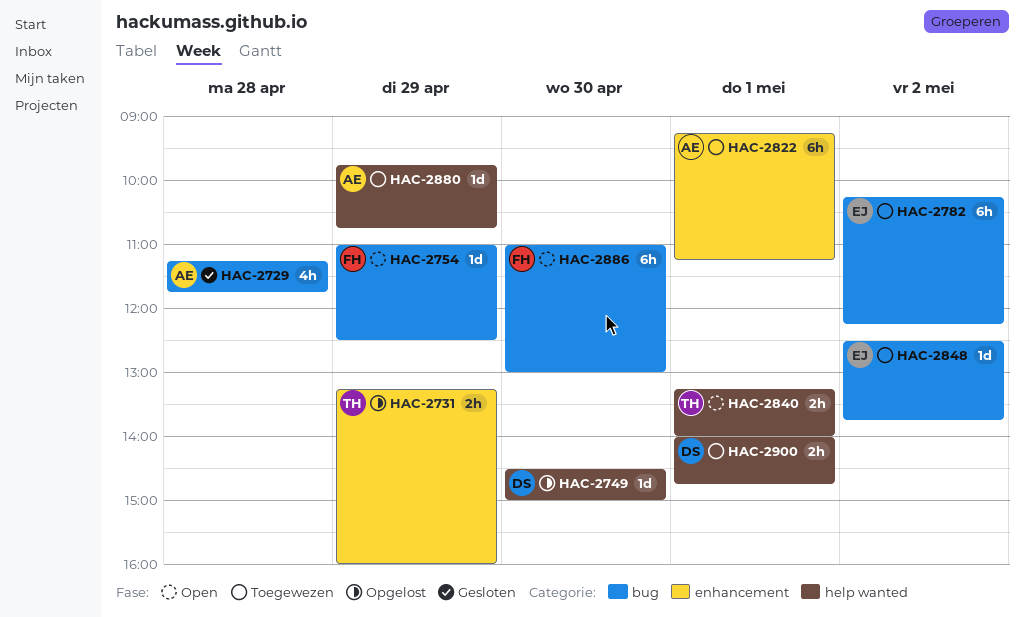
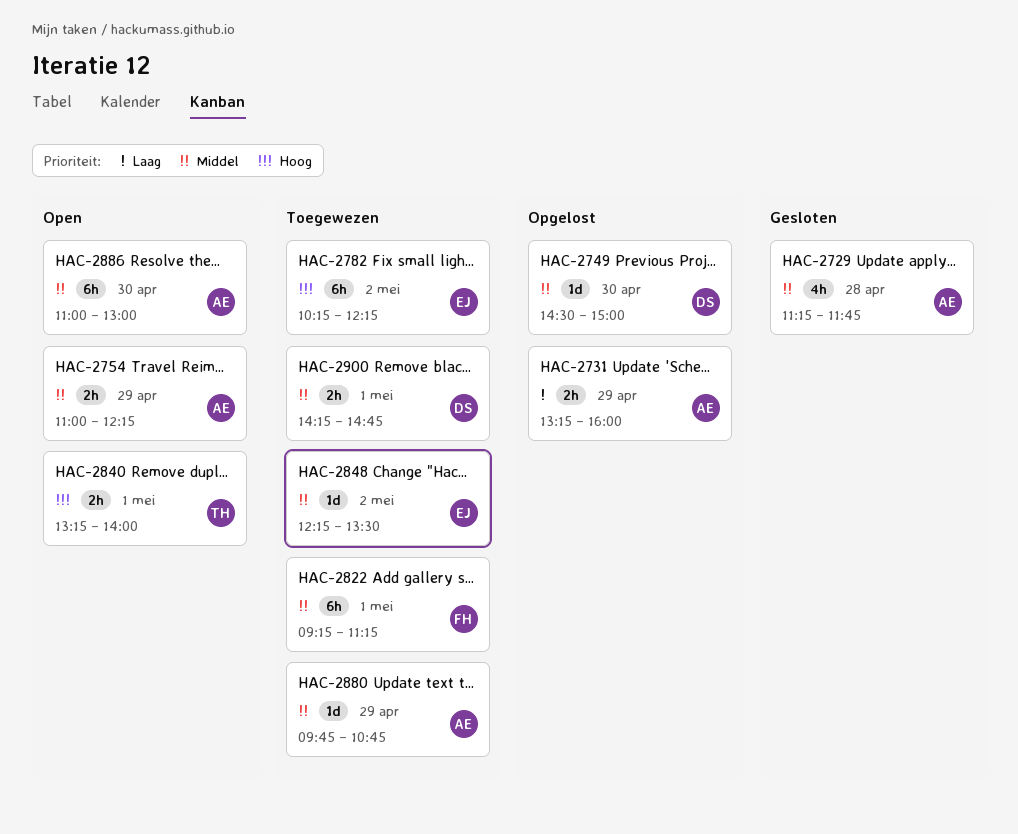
HAC-2731, owner: TH -> AE
HAC-2754, owner: FH -> AE
HAC-2754, estimate: 1d -> 2h
HAC-2754, ends: 12:30 -> 12:15
HAC-2822, owner: AE -> FH
HAC-2848, begins: 12:30 -> 12:15
HAC-2848, ends: 13:45 -> 13:30
HAC-2886, owner: FH -> AE
HAC-2900, begins: 14:00 -> 14:15

